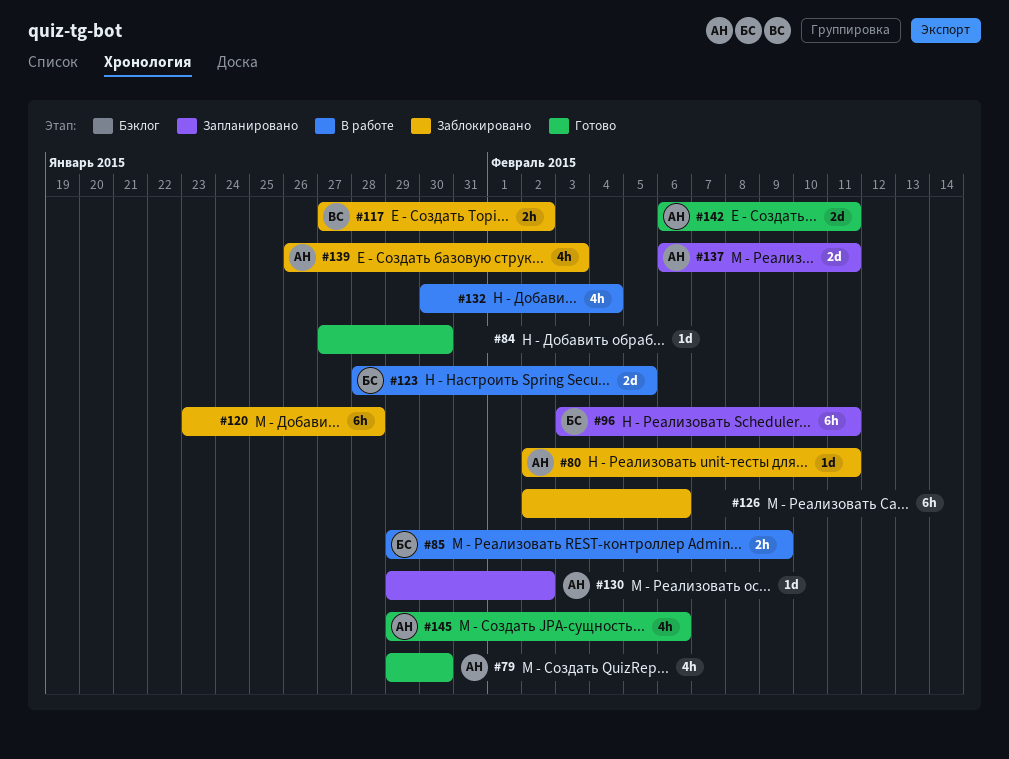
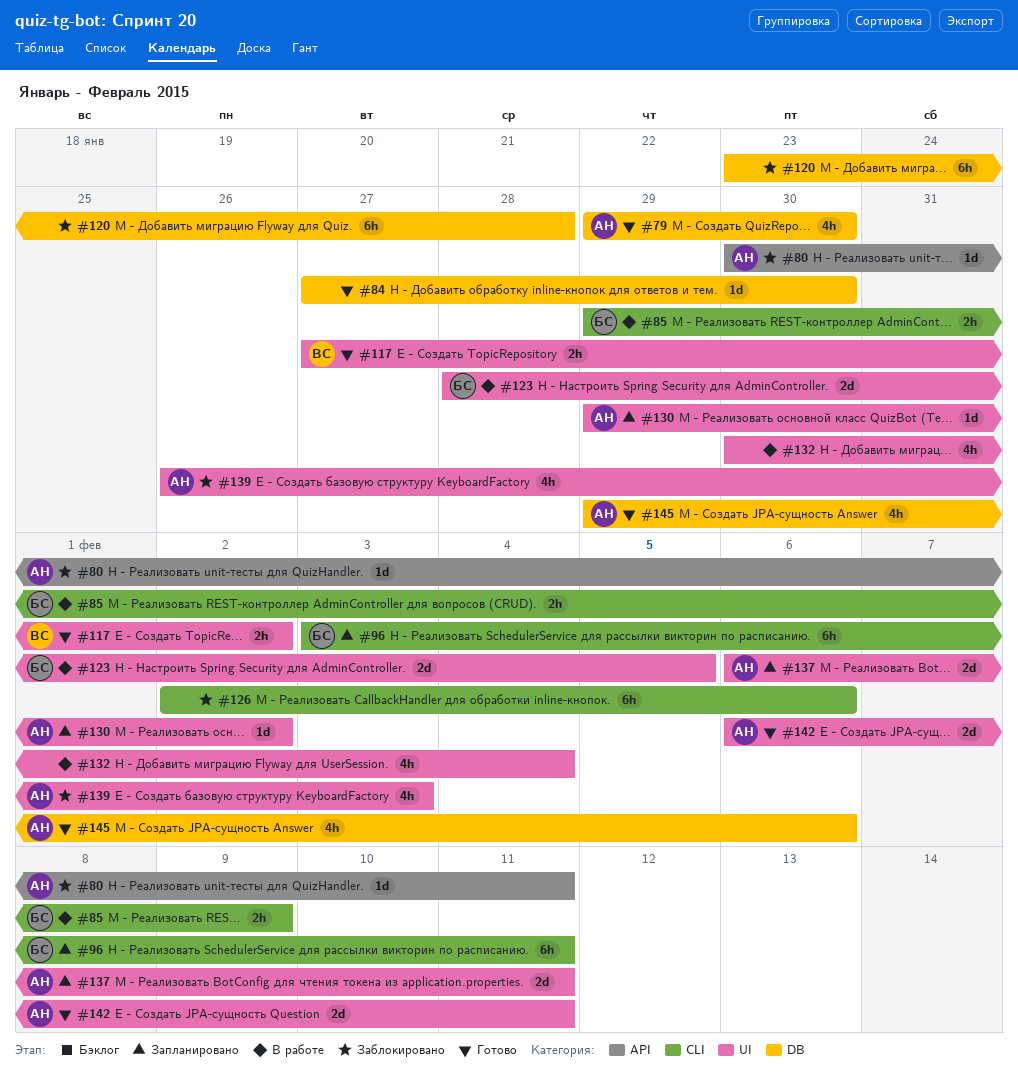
#80, start: Feb 2 -> Jan 30
#117, status: Заблокировано -> Готово

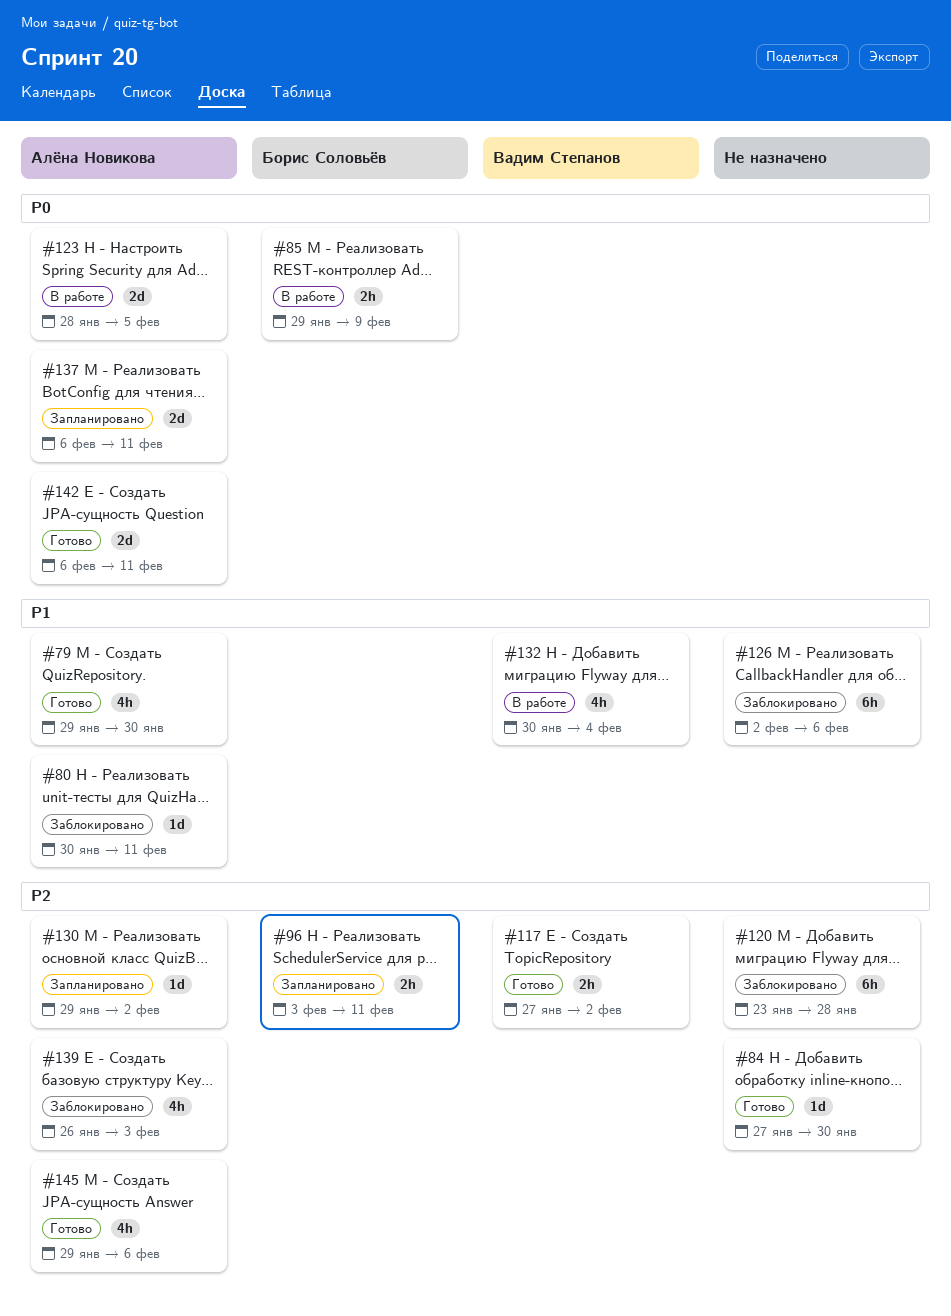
#96, estimate: 6h -> 2h
#123, owner: Борис Соловьёв -> Алёна Новикова
#132, owner: none -> Вадим Степанов

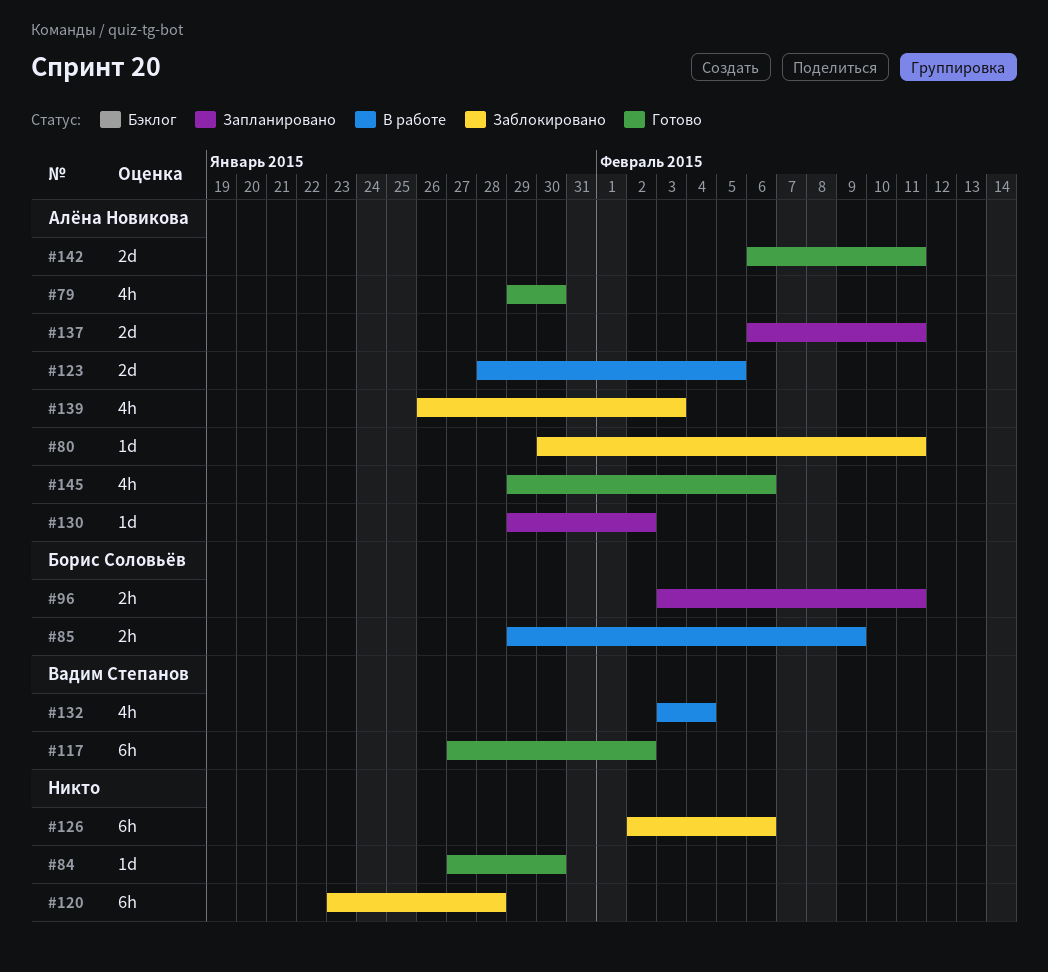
#117, estimate: 2h -> 6h
#132, start: Jan 30 -> Feb 3

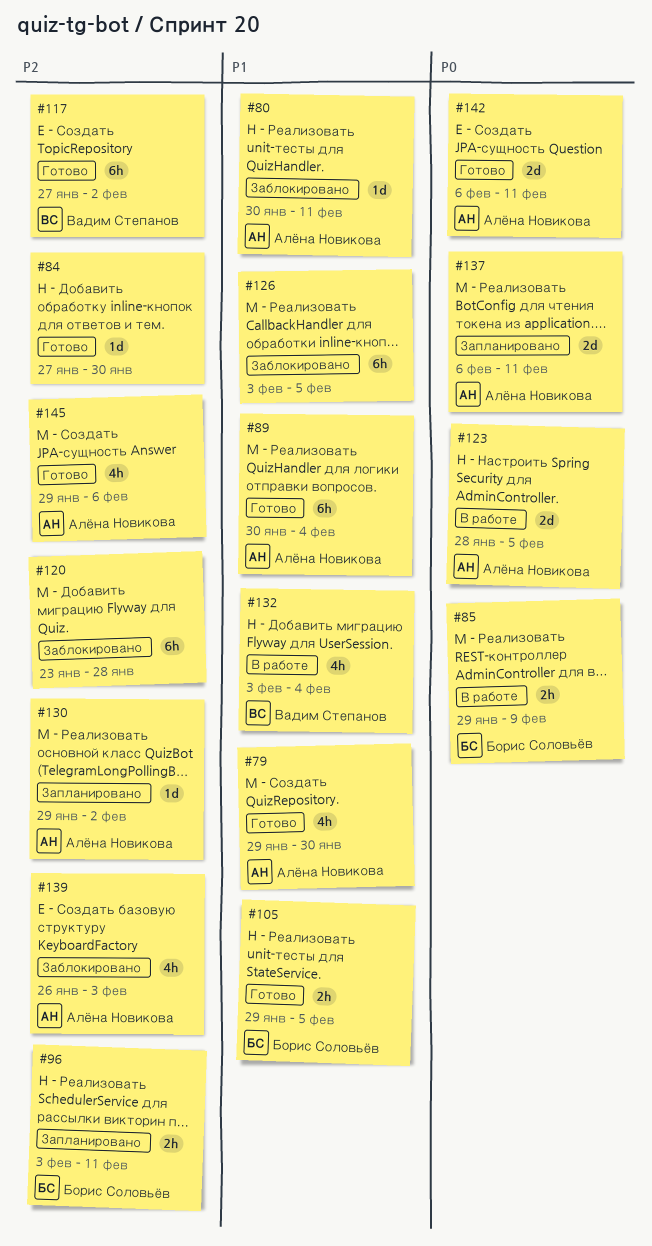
#89: none -> present
#105: none -> present
#126, start: Feb 2 -> Feb 3
#126, due: Feb 6 -> Feb 5

